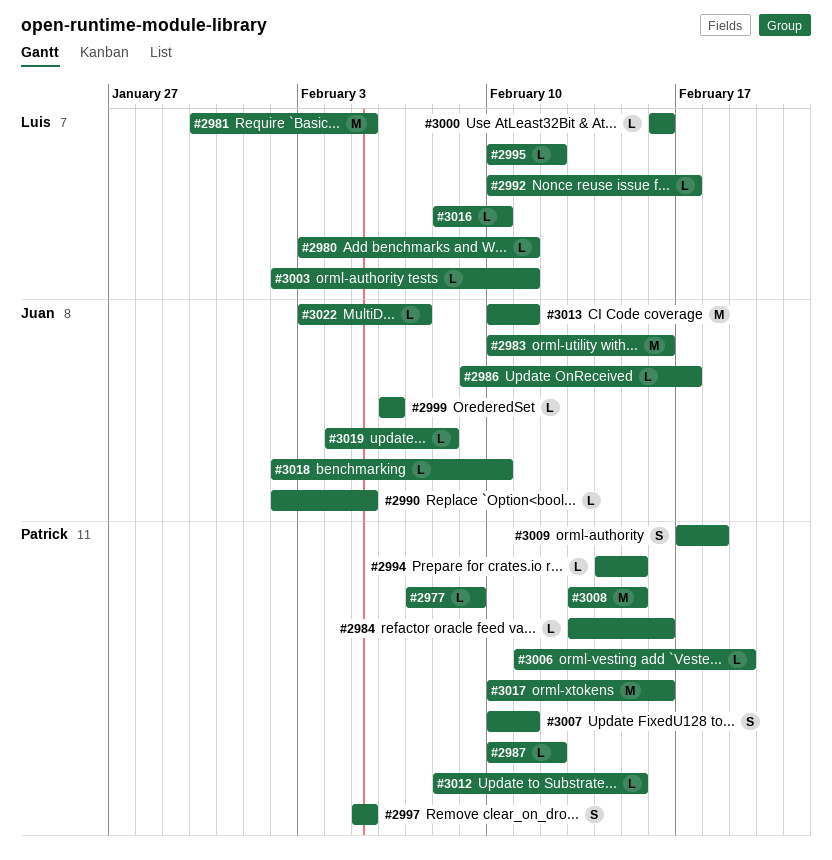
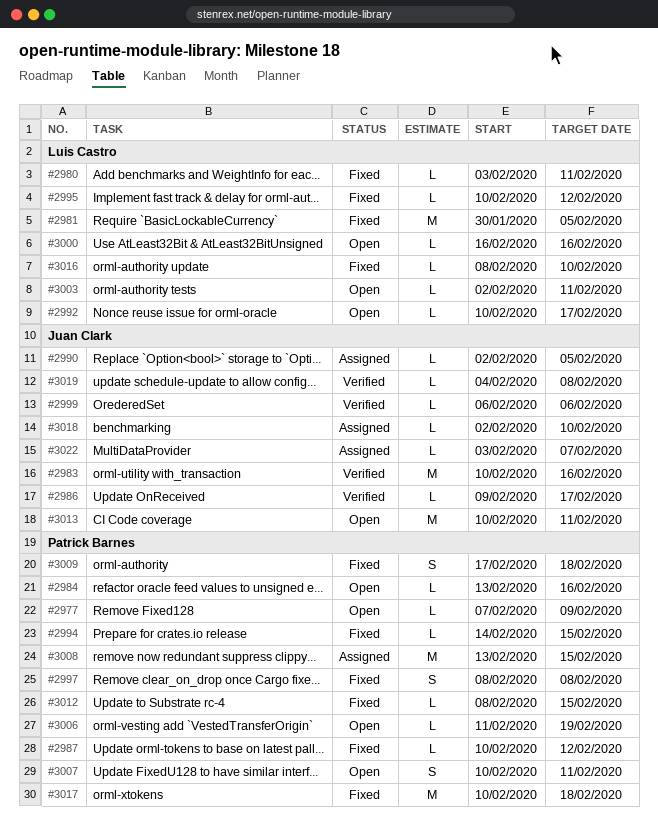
#2997, start: Feb 5 -> Feb 8
#2997, due: Feb 5 -> Feb 8
#3017, due: Feb 16 -> Feb 18

